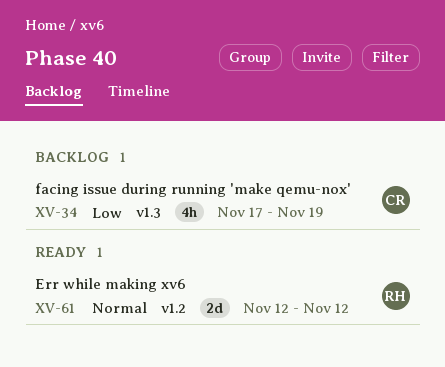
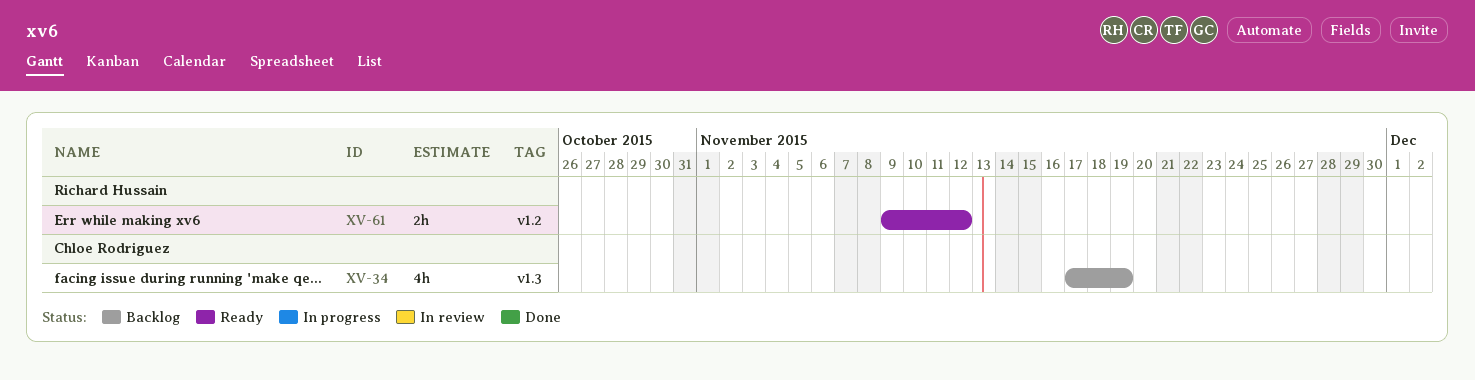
XV-61, estimate: 2d -> 2h
XV-61, start: Nov 12 -> Nov 9

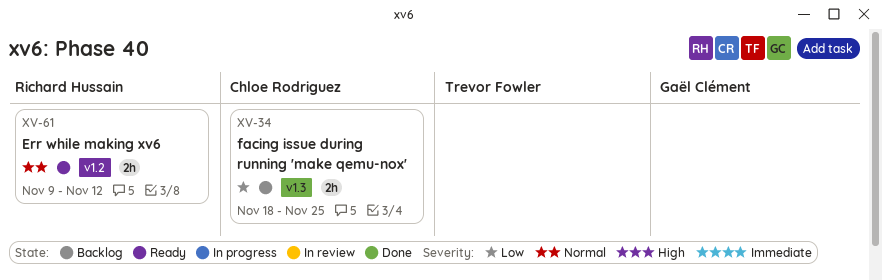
XV-34, estimate: 4h -> 2h
XV-34, start: Nov 17 -> Nov 18
XV-34, due: Nov 19 -> Nov 25

